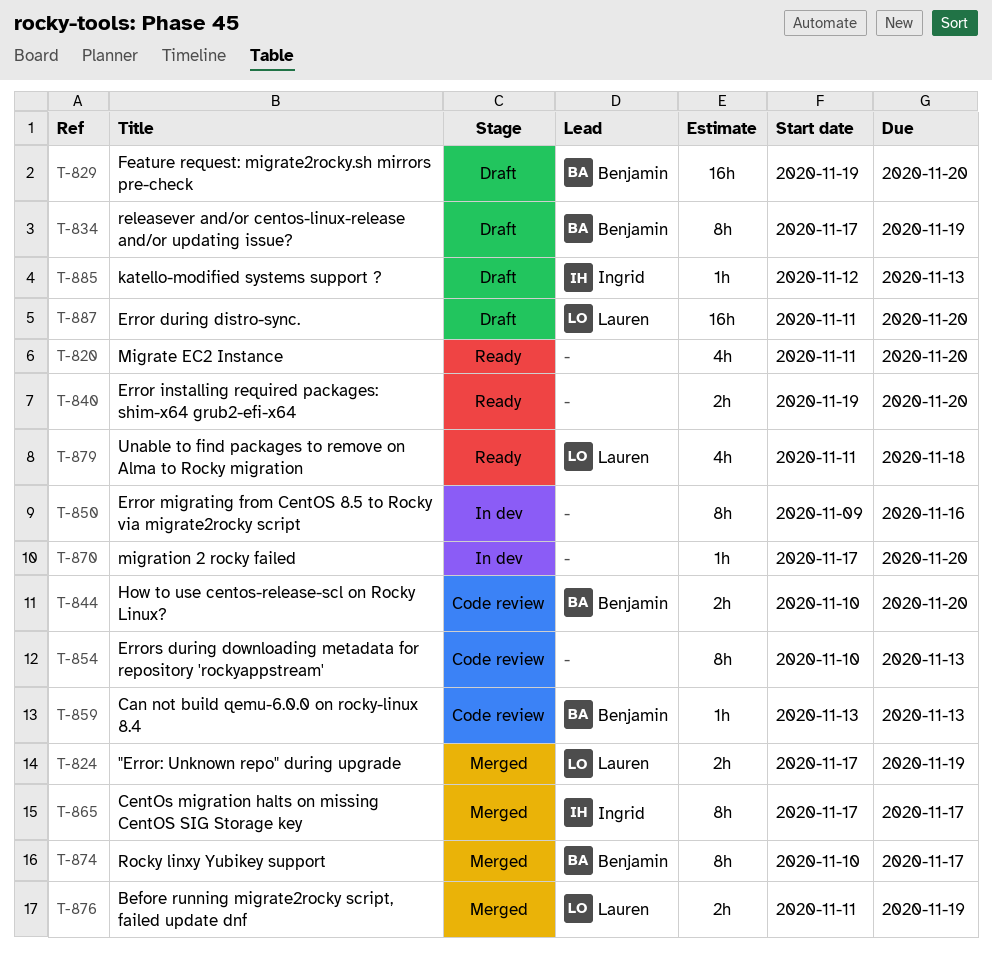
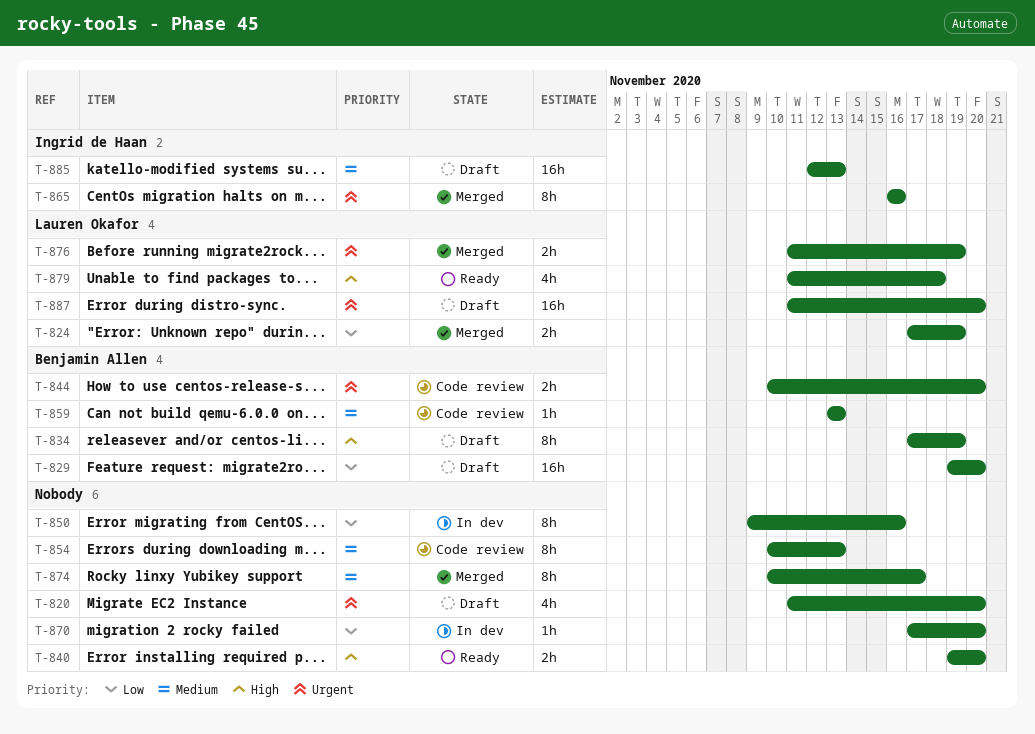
T-820, status: Ready -> Draft
T-865, start: Nov 17 -> Nov 16
T-865, due: Nov 17 -> Nov 16
T-874, owner: Benjamin Allen -> none
T-885, estimate: 1h -> 16h

